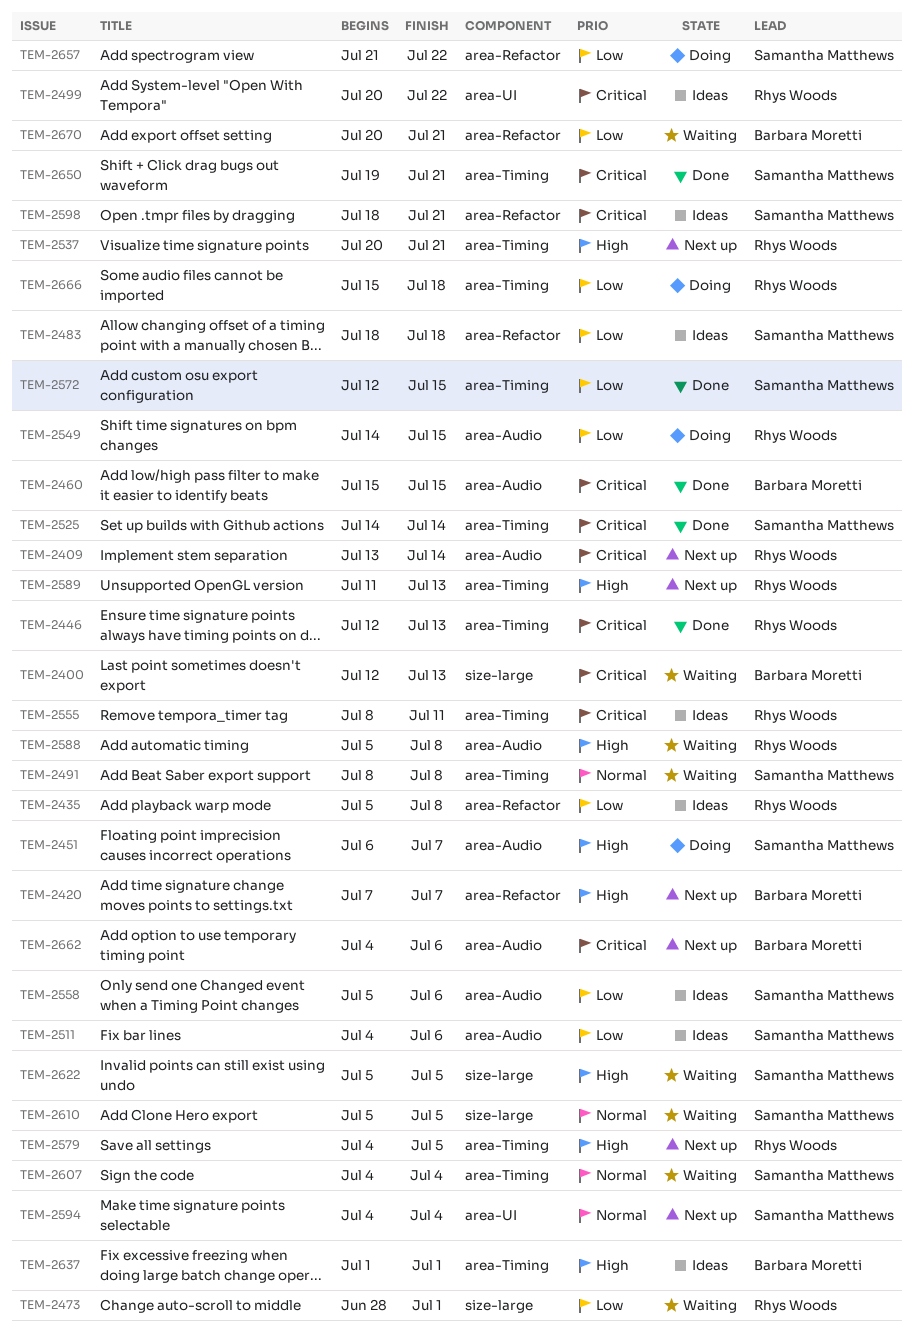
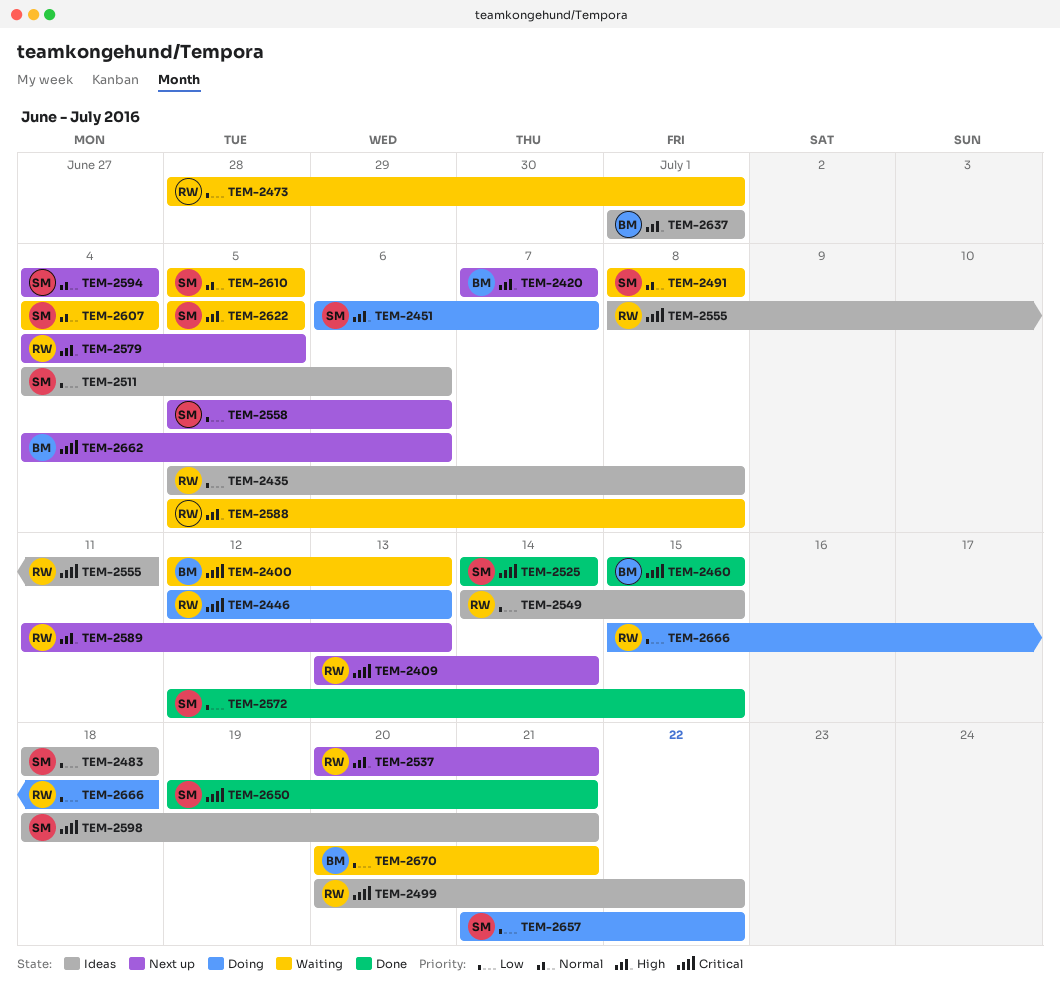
TEM-2446, status: Done -> Doing
TEM-2549, status: Doing -> Ideas
TEM-2558, status: Ideas -> Next up

